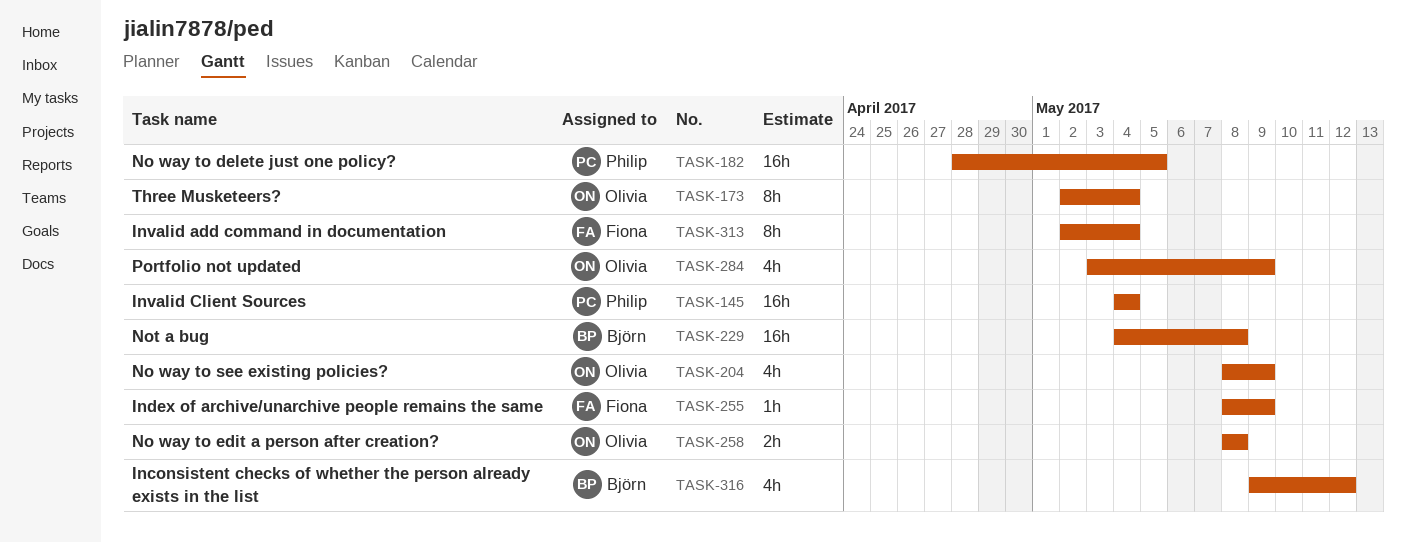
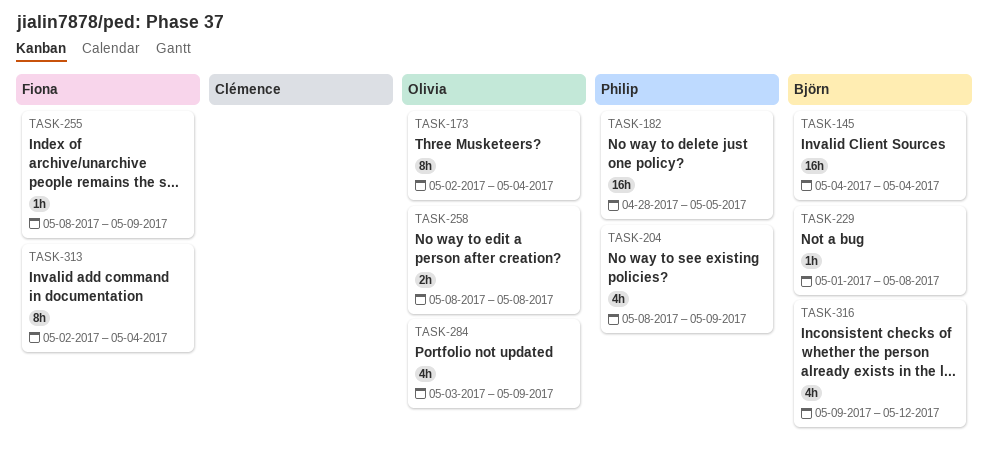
TASK-145, owner: Philip -> Björn
TASK-204, owner: Olivia -> Philip
TASK-229, estimate: 16h -> 1h
TASK-229, start: May 4 -> May 1

